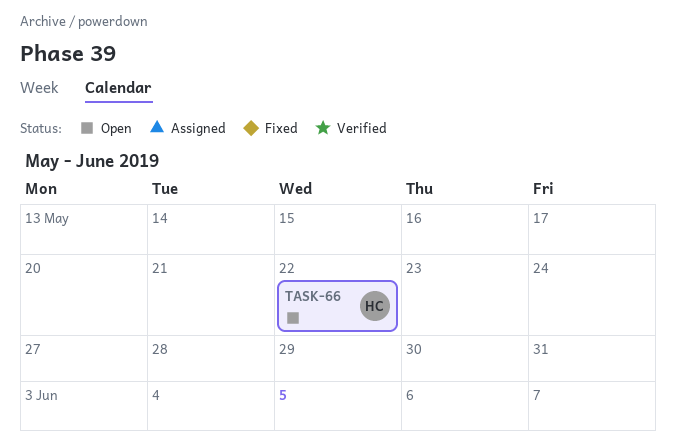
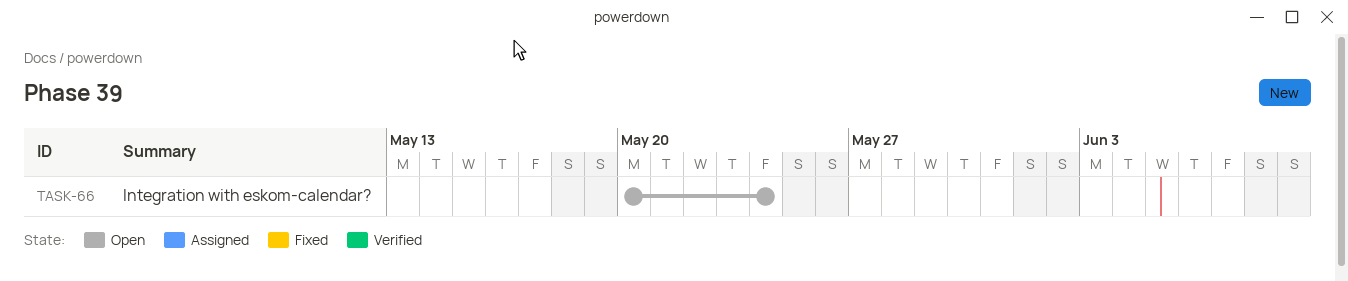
TASK-66, due: May 22 -> May 24

